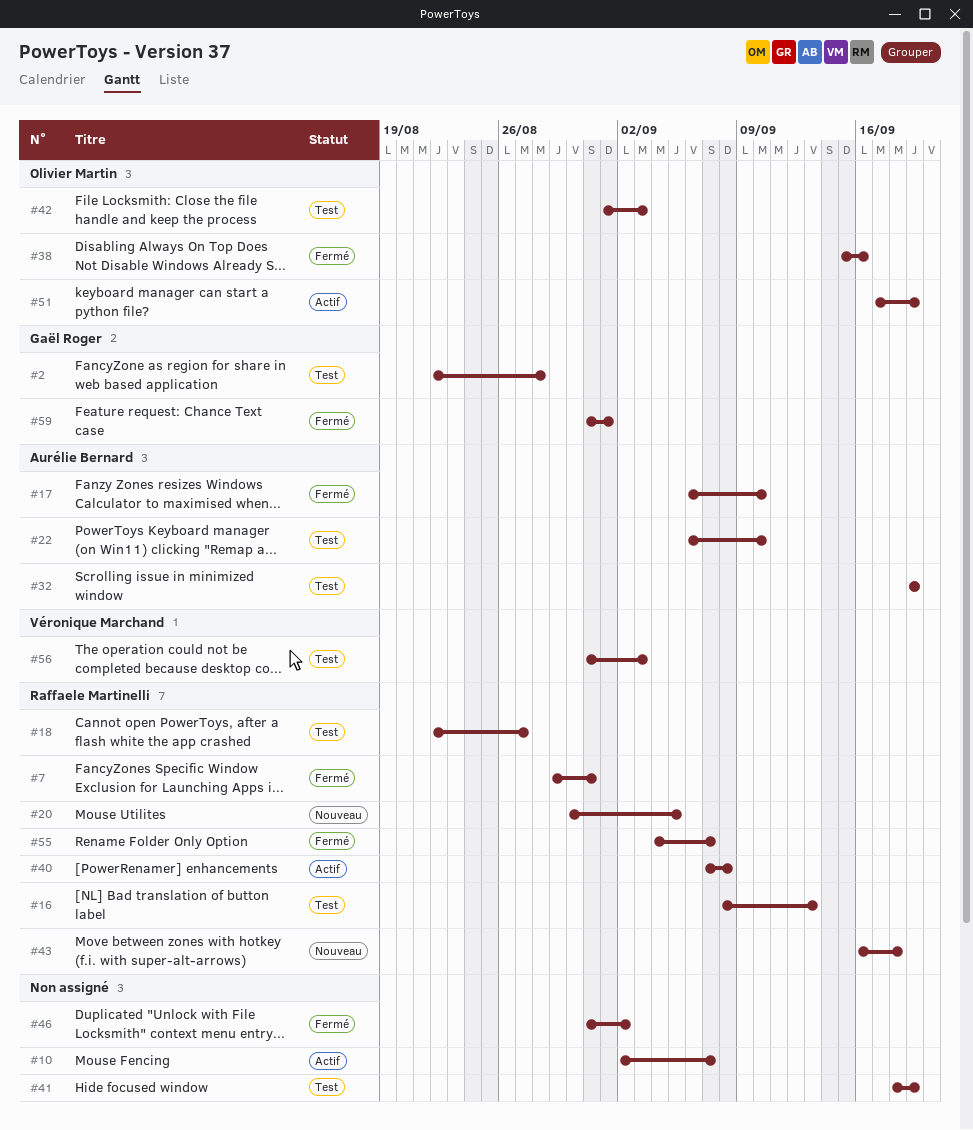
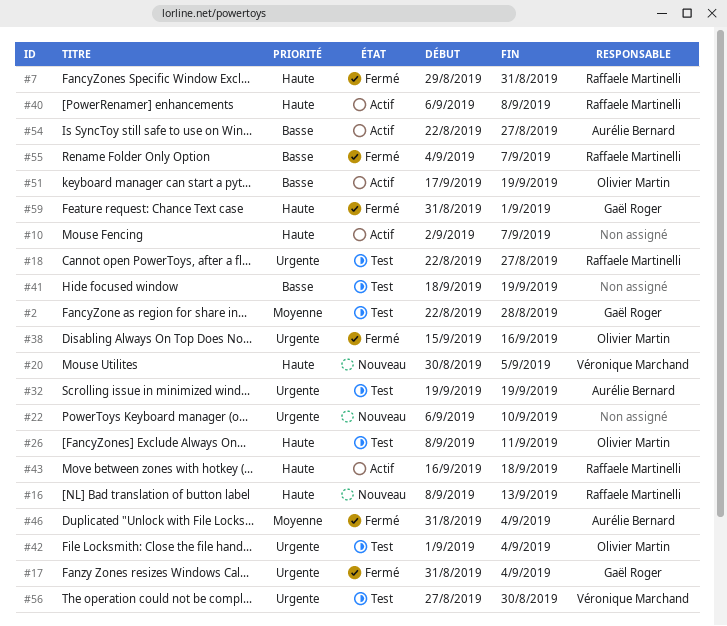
#16, status: Test -> Nouveau
#17, owner: Aurélie Bernard -> Gaël Roger
#17, start: Sep 6 -> Aug 31
#17, due: Sep 10 -> Sep 4
#20, owner: Raffaele Martinelli -> Véronique Marchand
#22, status: Test -> Nouveau
#22, owner: Aurélie Bernard -> none
#26: none -> present
#40, start: Sep 7 -> Sep 6
#42, due: Sep 3 -> Sep 4
#43, status: Nouveau -> Actif
#46, owner: none -> Aurélie Bernard
#46, due: Sep 2 -> Sep 4
#54: none -> present
#56, start: Aug 31 -> Aug 27
#56, due: Sep 3 -> Aug 30

